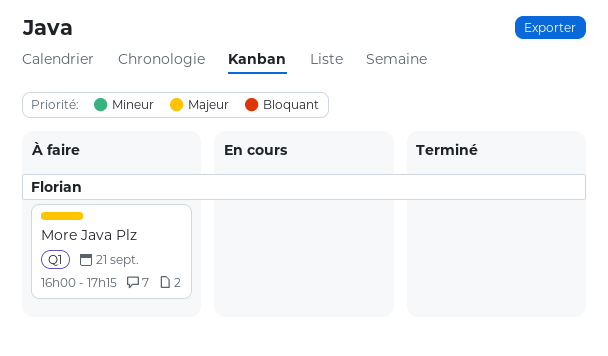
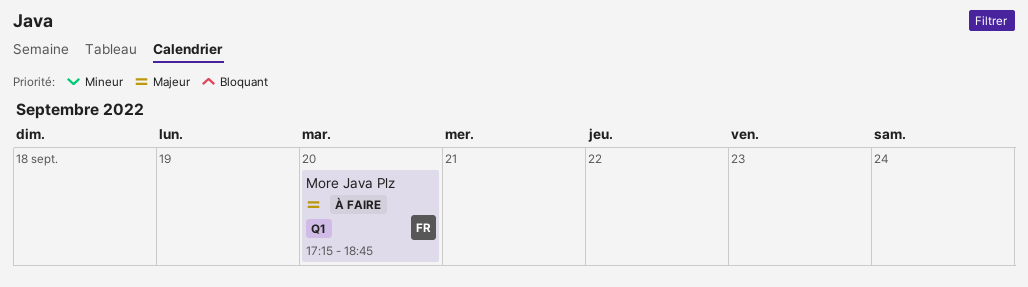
More Java Plz, day: Sep 21 -> Sep 20
More Java Plz, begins: 16:00 -> 17:15
More Java Plz, ends: 17:15 -> 18:45

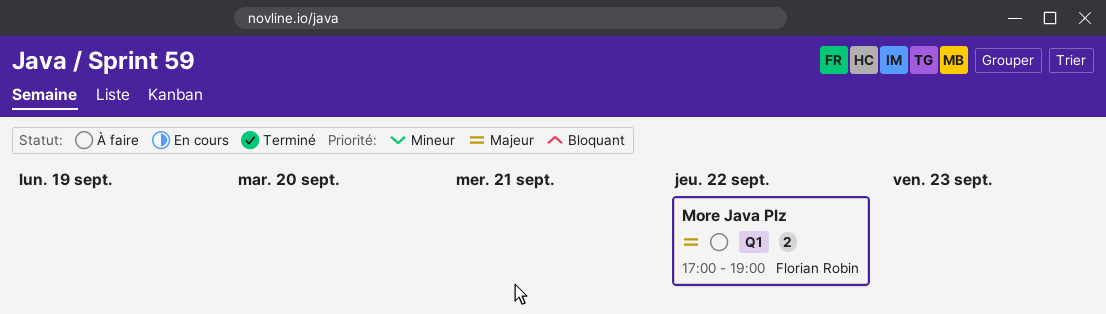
More Java Plz, day: Sep 20 -> Sep 22
More Java Plz, begins: 17:15 -> 17:00
More Java Plz, ends: 18:45 -> 19:00

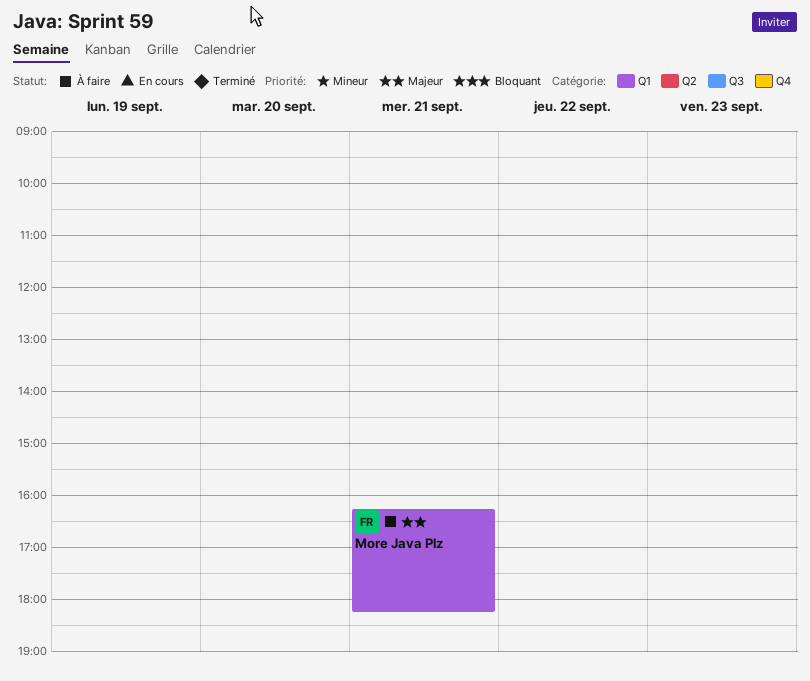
More Java Plz, day: Sep 22 -> Sep 21
More Java Plz, begins: 17:00 -> 16:15
More Java Plz, ends: 19:00 -> 18:15

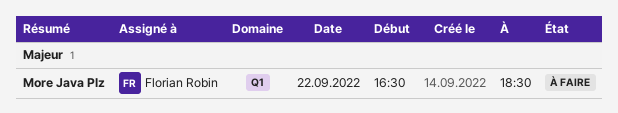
More Java Plz, day: Sep 21 -> Sep 22
More Java Plz, begins: 16:15 -> 16:30
More Java Plz, ends: 18:15 -> 18:30

